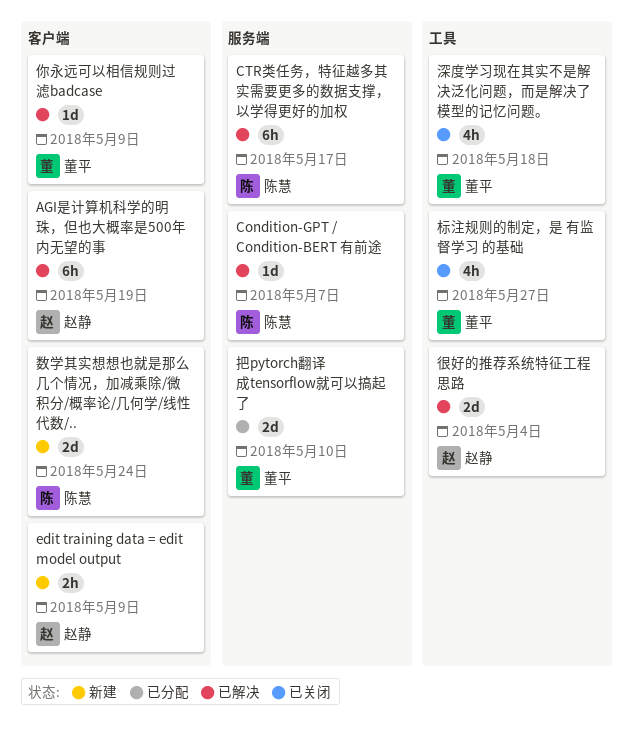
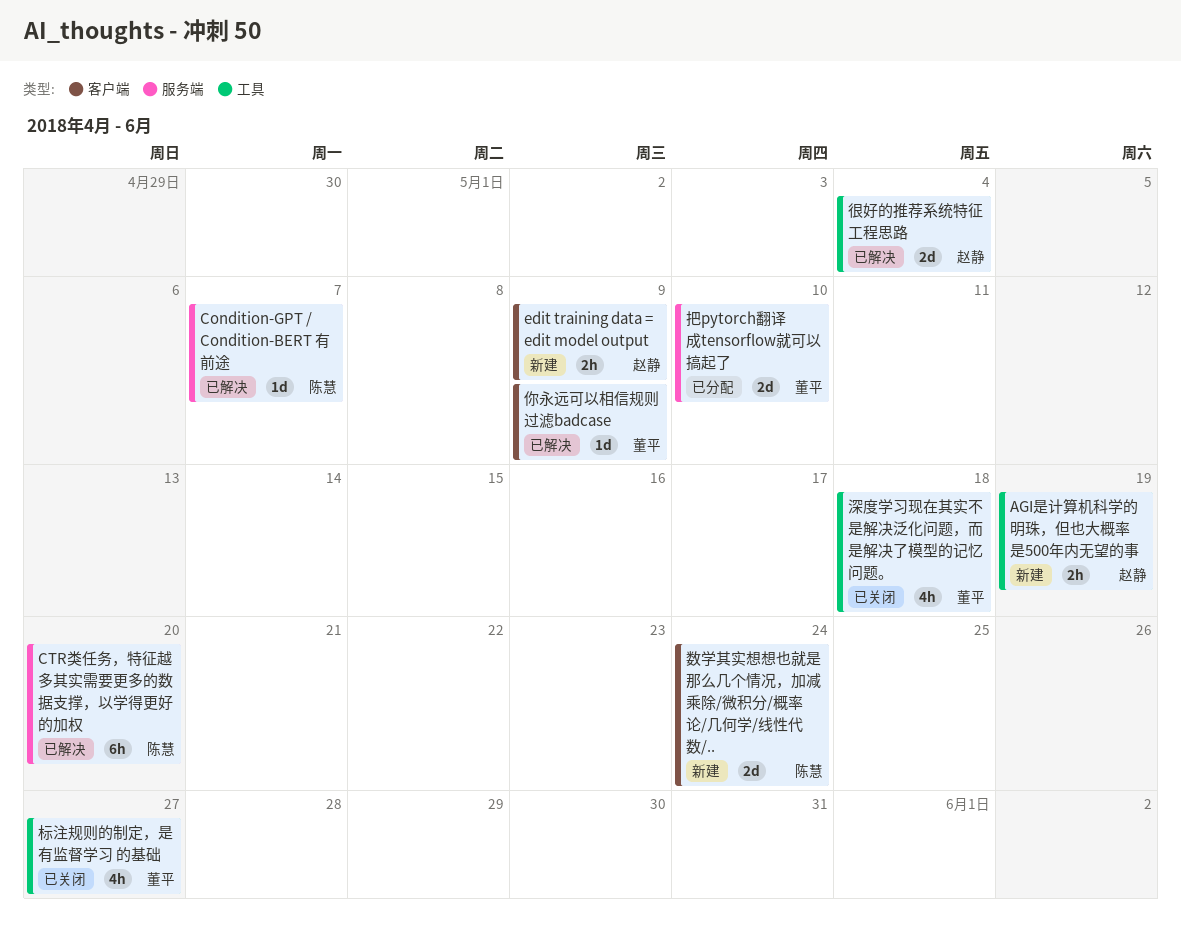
AGI是计算机科学的明珠，但也大概率是500年内无望的事, status: 已解决 -> 新建
AGI是计算机科学的明珠，但也大概率是500年内无望的事, label: 客户端 -> 工具
AGI是计算机科学的明珠，但也大概率是500年内无望的事, estimate: 6h -> 2h
CTR类任务，特征越多其实需要更多的数据支撑，以学得更好的加权, due: May 17 -> May 20

